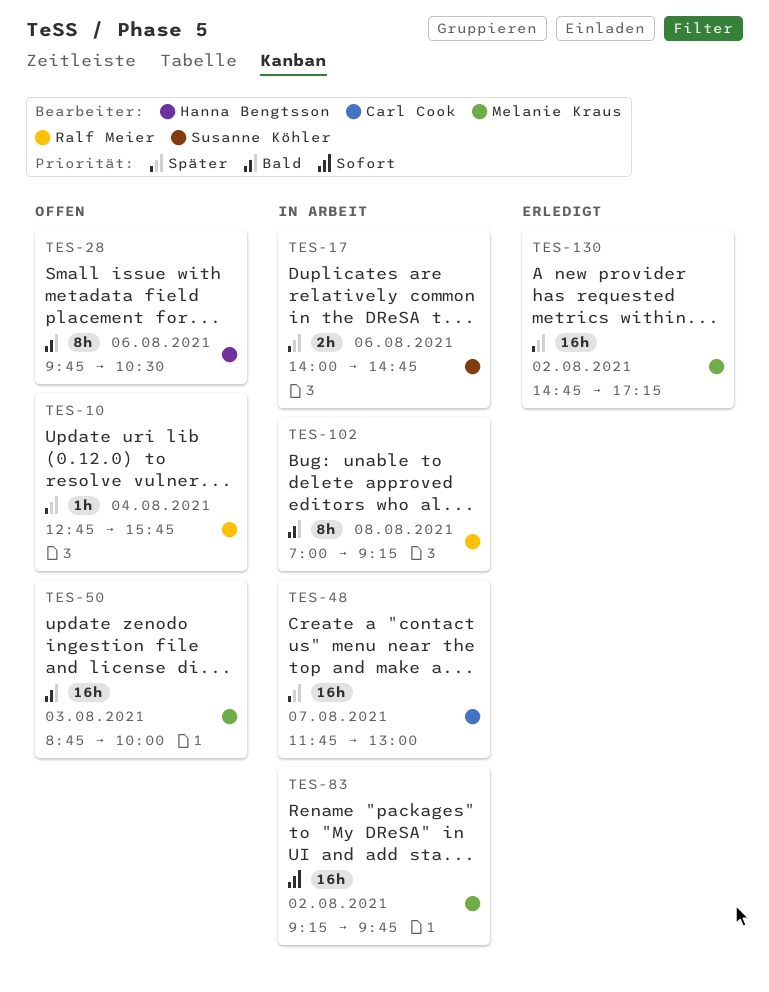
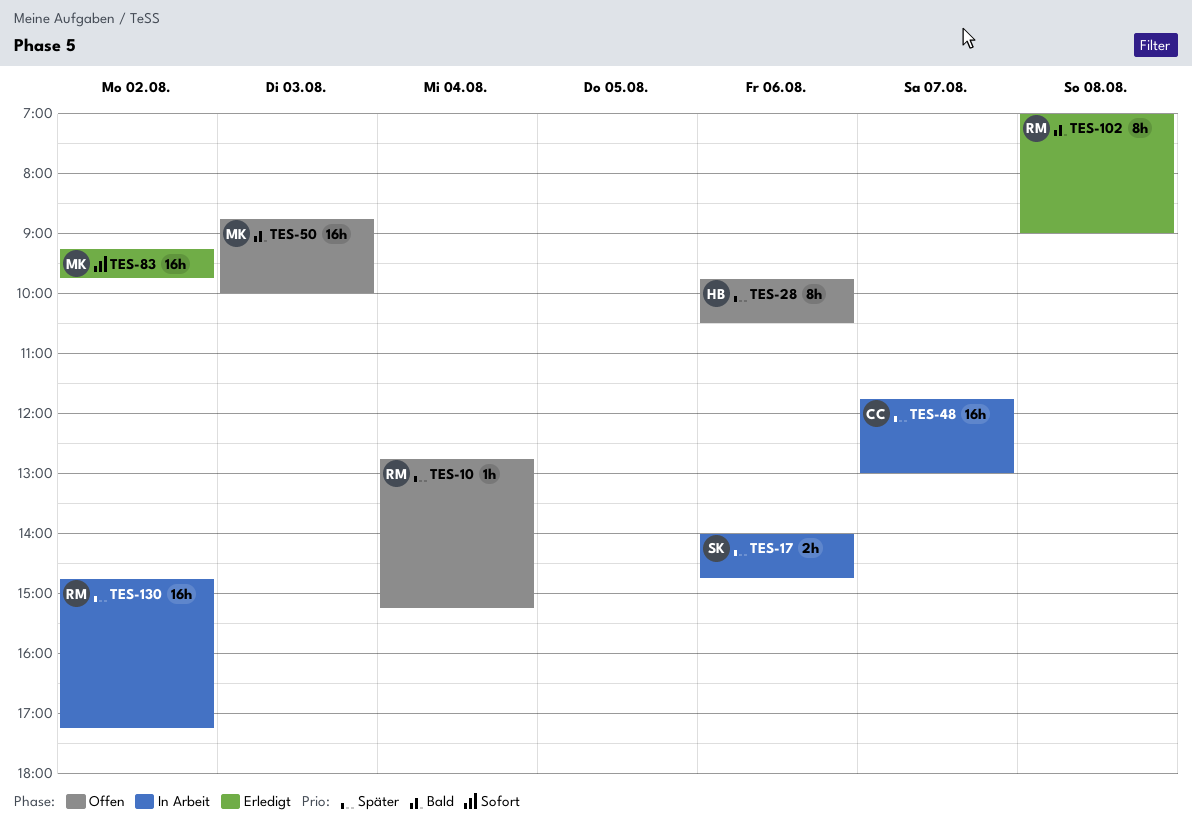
TES-10, ends: 15:45 -> 15:15
TES-28, priority: Bald -> Später
TES-83, status: In Arbeit -> Erledigt
TES-102, status: In Arbeit -> Erledigt
TES-102, ends: 09:15 -> 09:00
TES-130, status: Erledigt -> In Arbeit
TES-130, owner: Melanie Kraus -> Ralf Meier

